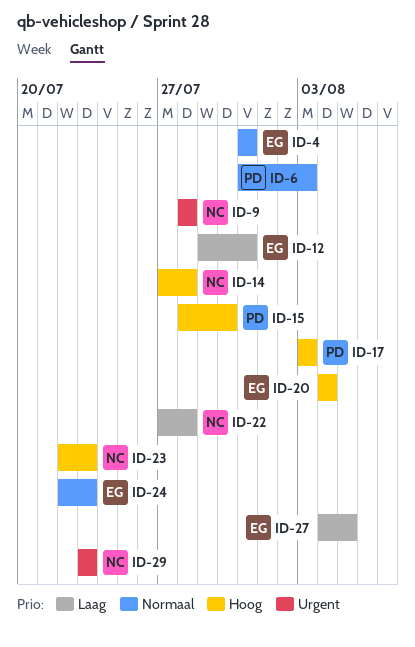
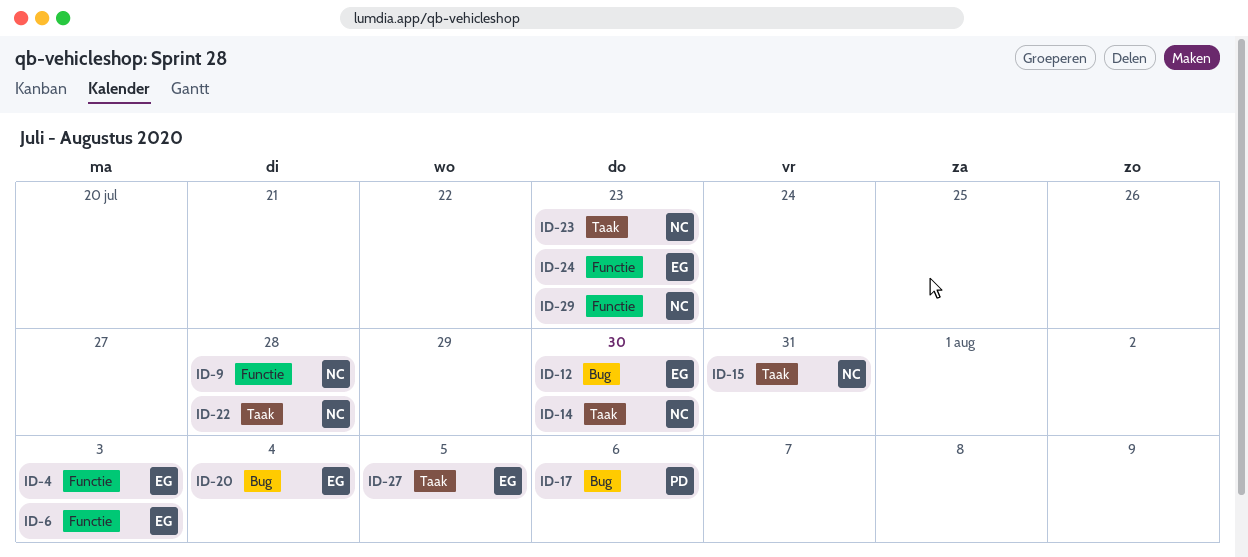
ID-4, due: Jul 31 -> Aug 3
ID-6, owner: PD -> EG
ID-12, due: Jul 31 -> Jul 30
ID-14, due: Jul 28 -> Jul 30
ID-15, owner: PD -> NC
ID-15, due: Jul 30 -> Jul 31
ID-17, due: Aug 3 -> Aug 6

